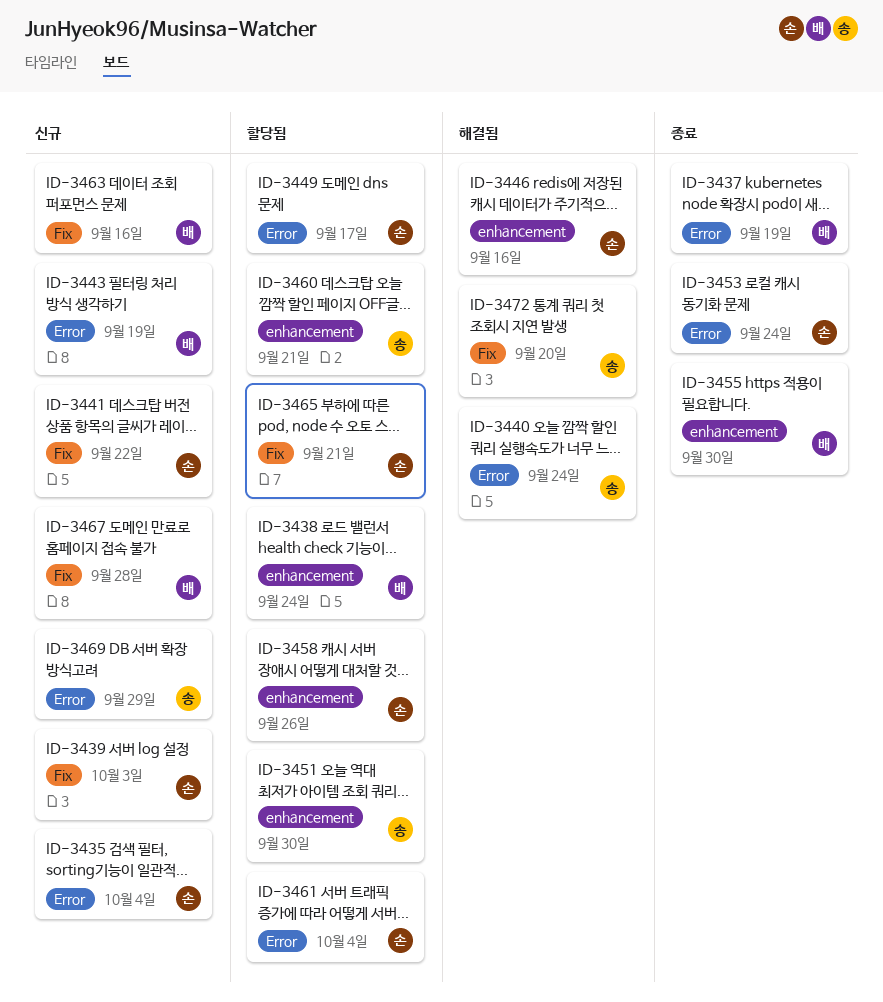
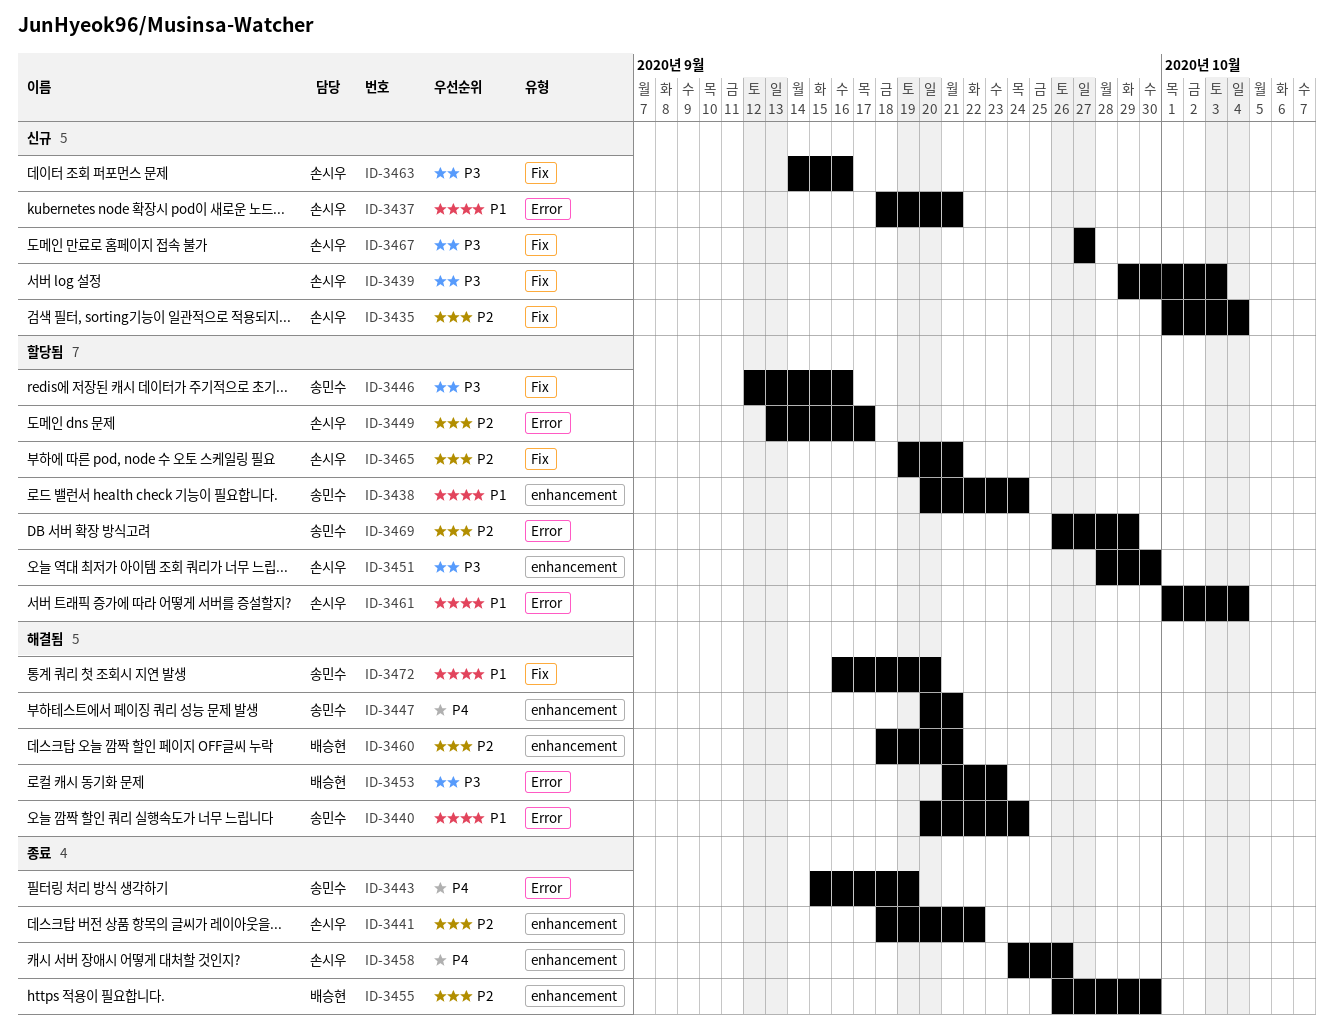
ID-3435, label: Error -> Fix
ID-3437, status: 종료 -> 신규
ID-3437, owner: 배승현 -> 손시우
ID-3437, due: Sep 19 -> Sep 21
ID-3438, owner: 배승현 -> 송민수
ID-3441, status: 신규 -> 종료
ID-3441, label: Fix -> enhancement
ID-3443, status: 신규 -> 종료
ID-3443, owner: 배승현 -> 송민수
ID-3446, status: 해결됨 -> 할당됨
ID-3446, owner: 손시우 -> 송민수
ID-3446, label: enhancement -> Fix
ID-3447: none -> present
ID-3451, owner: 송민수 -> 손시우
ID-3453, status: 종료 -> 해결됨
ID-3453, owner: 손시우 -> 배승현
ID-3453, due: Sep 24 -> Sep 23
ID-3458, status: 할당됨 -> 종료
ID-3460, status: 할당됨 -> 해결됨
ID-3460, owner: 송민수 -> 배승현
ID-3463, owner: 배승현 -> 손시우
ID-3467, owner: 배승현 -> 손시우
ID-3467, due: Sep 28 -> Sep 27
ID-3469, status: 신규 -> 할당됨

